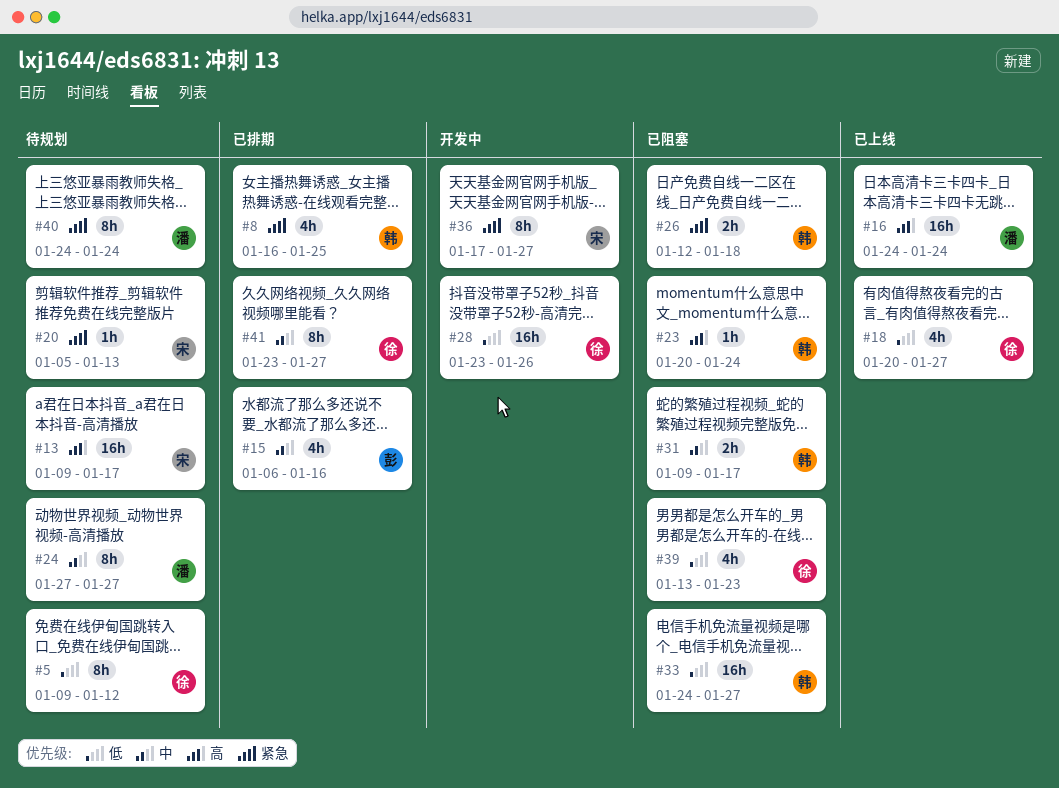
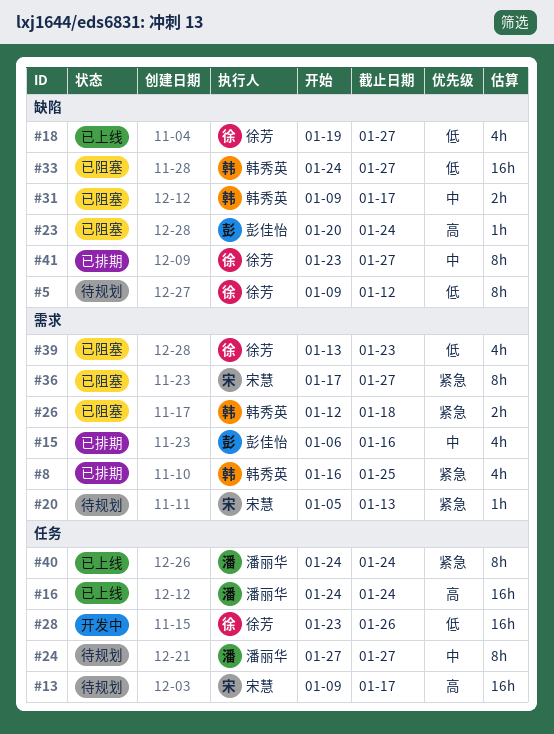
#18, start: Jan 20 -> Jan 19
#23, owner: 韩秀英 -> 彭佳怡
#36, status: 开发中 -> 已阻塞
#40, status: 待规划 -> 已上线

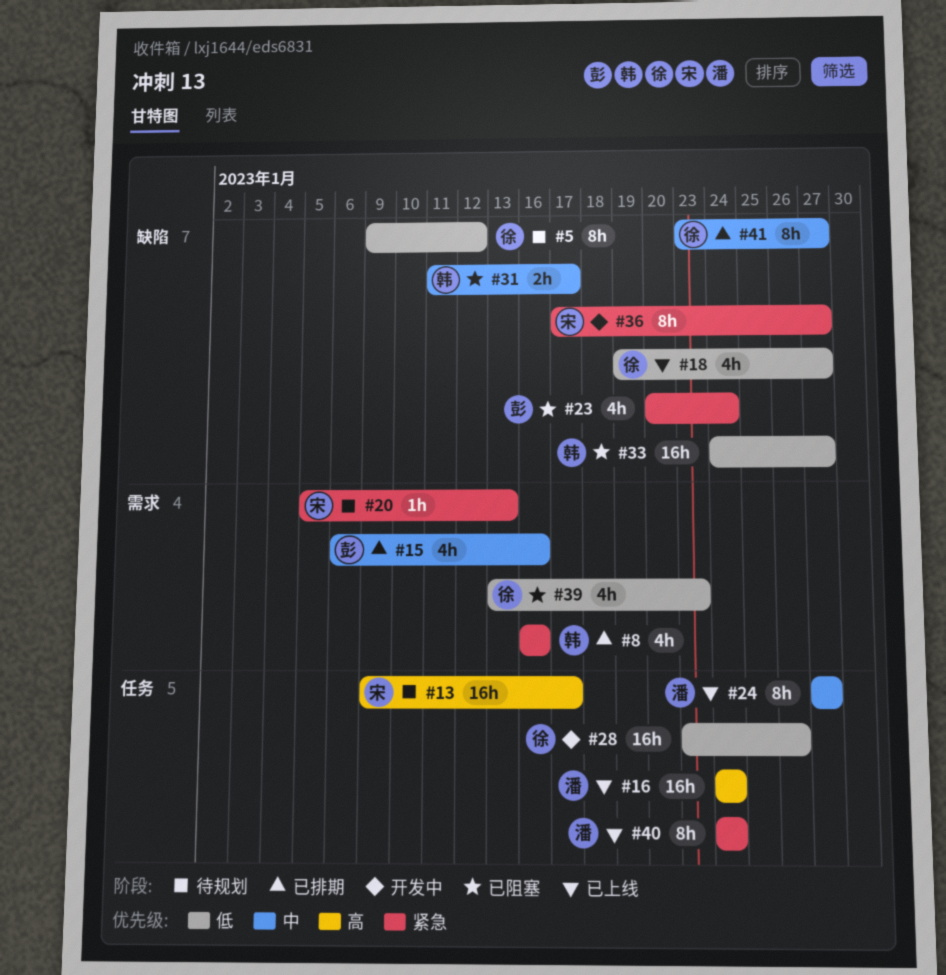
#8, due: Jan 25 -> Jan 16
#23, priority: 高 -> 紧急
#23, estimate: 1h -> 4h
#24, status: 待规划 -> 已上线
#26: present -> none
#31, start: Jan 9 -> Jan 11
#36, status: 已阻塞 -> 开发中
#36, label: 需求 -> 缺陷

